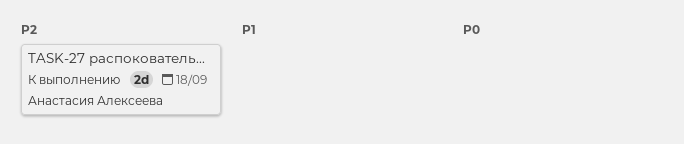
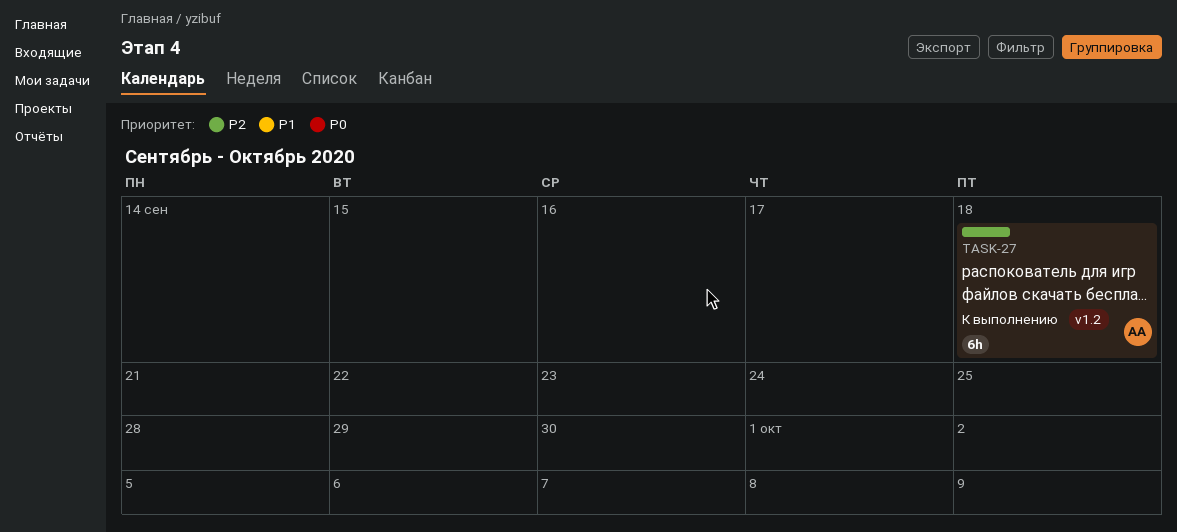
TASK-27, estimate: 2d -> 6h

